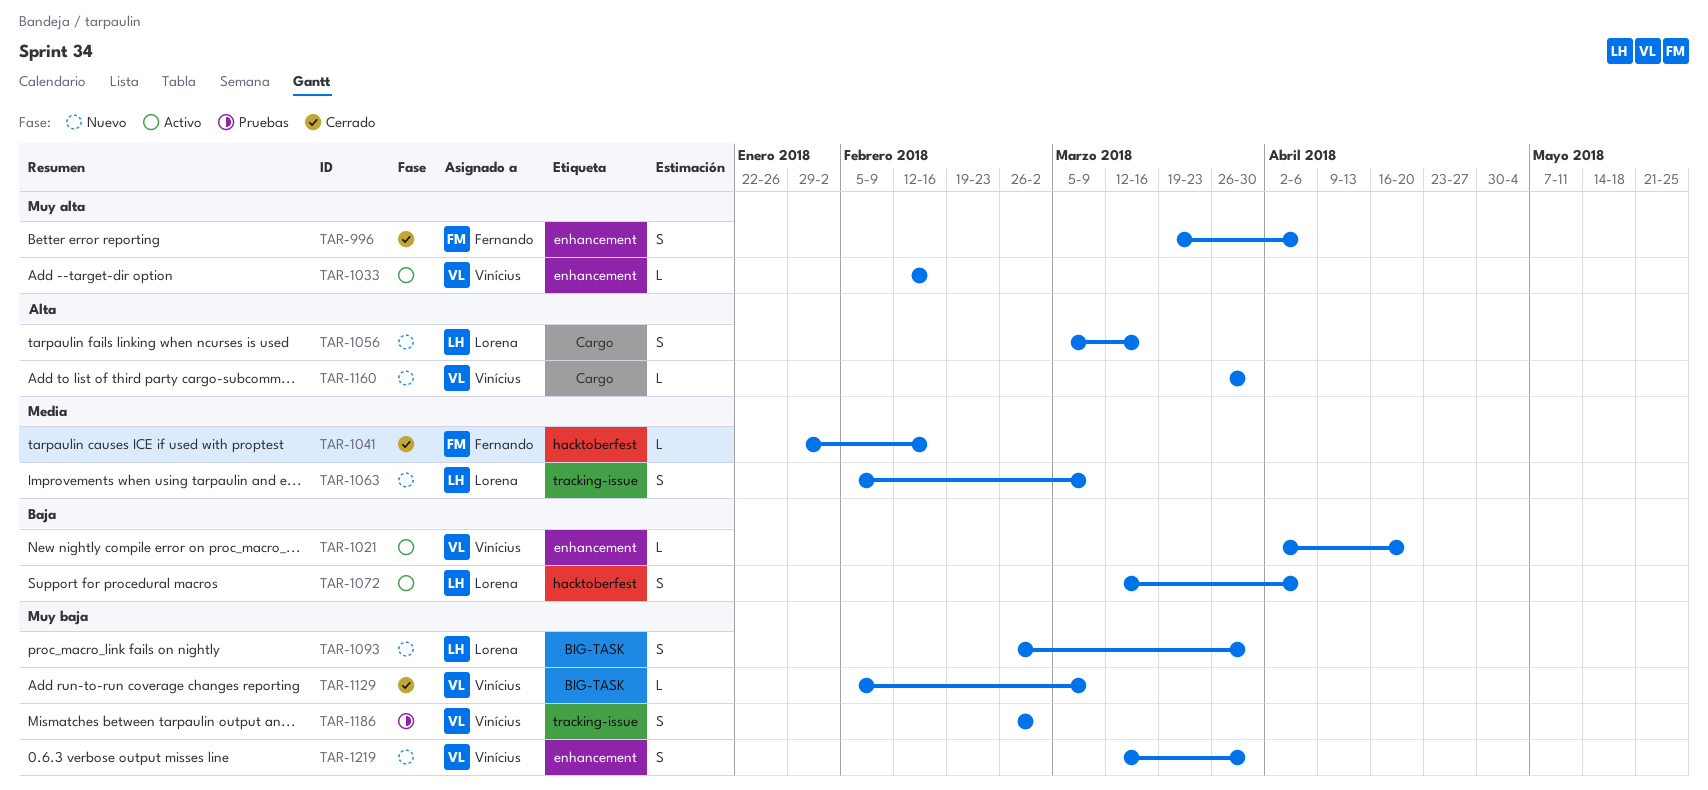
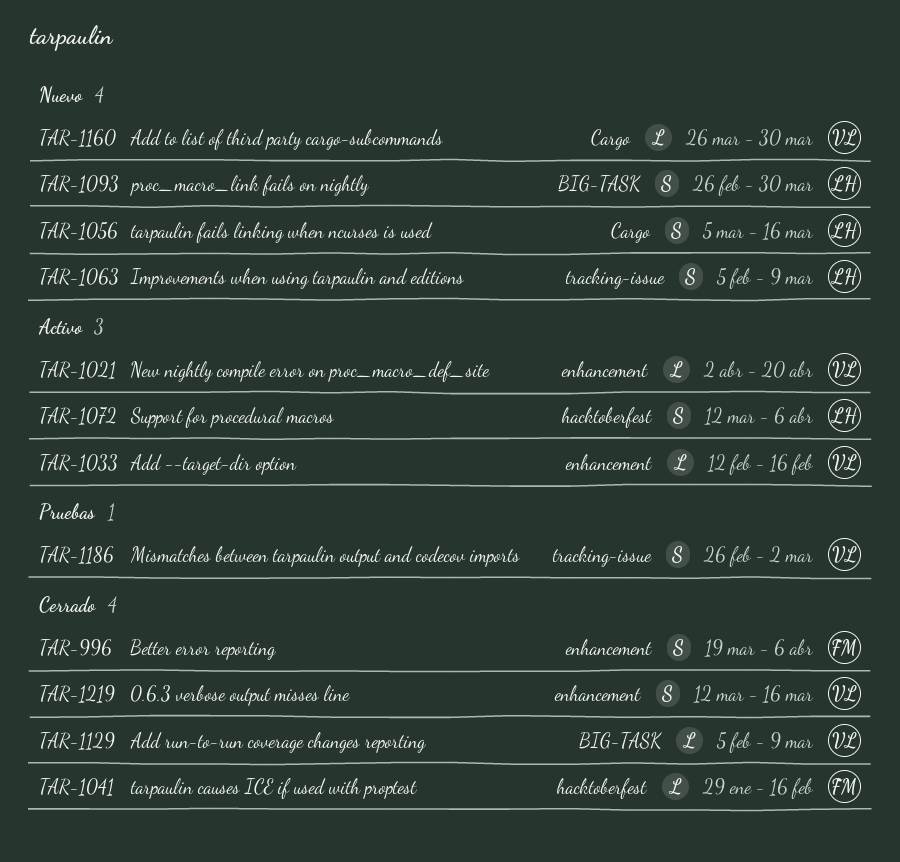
TAR-1219, status: Nuevo -> Cerrado
TAR-1219, due: Mar 30 -> Mar 16

